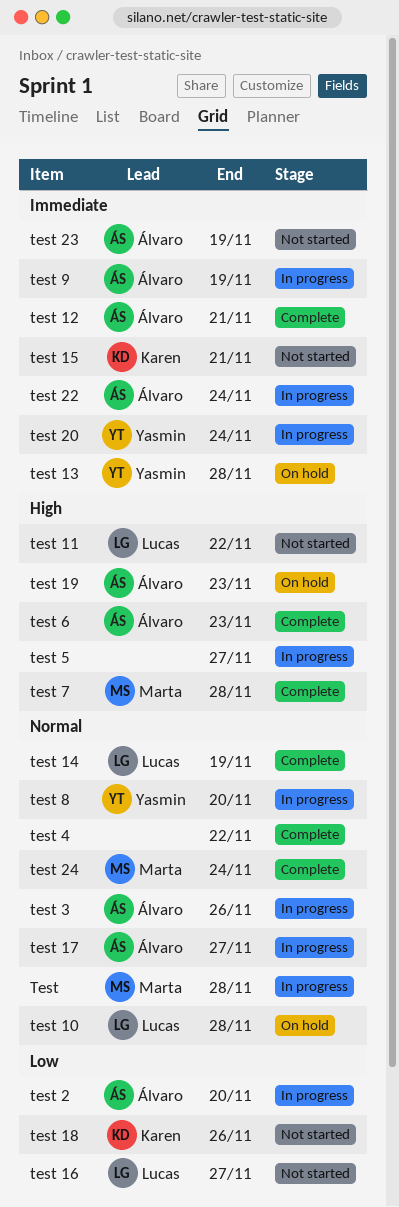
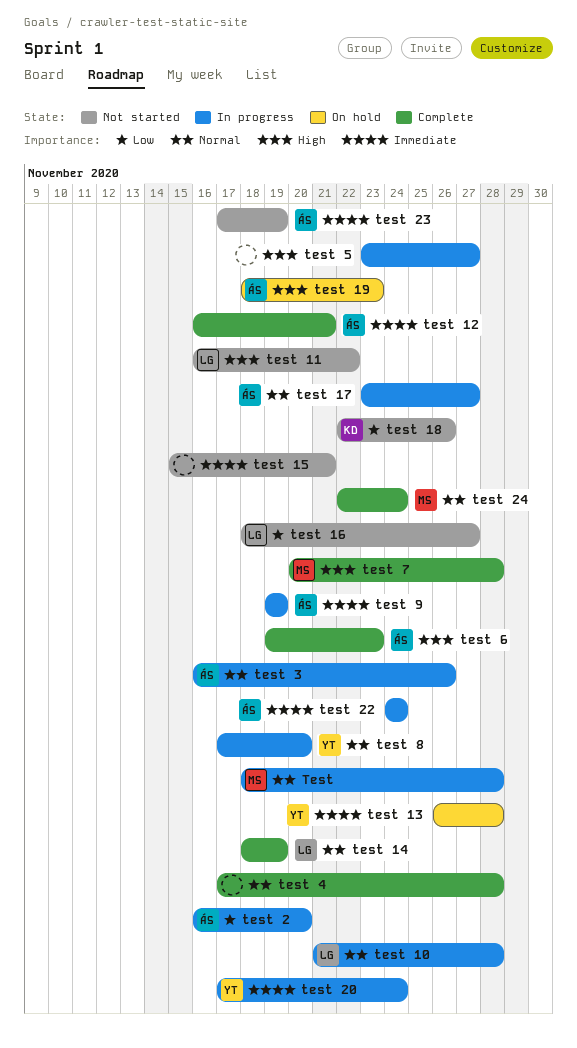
test 10, status: On hold -> In progress
test 15, owner: Karen -> none
test 4, due: Nov 22 -> Nov 28

